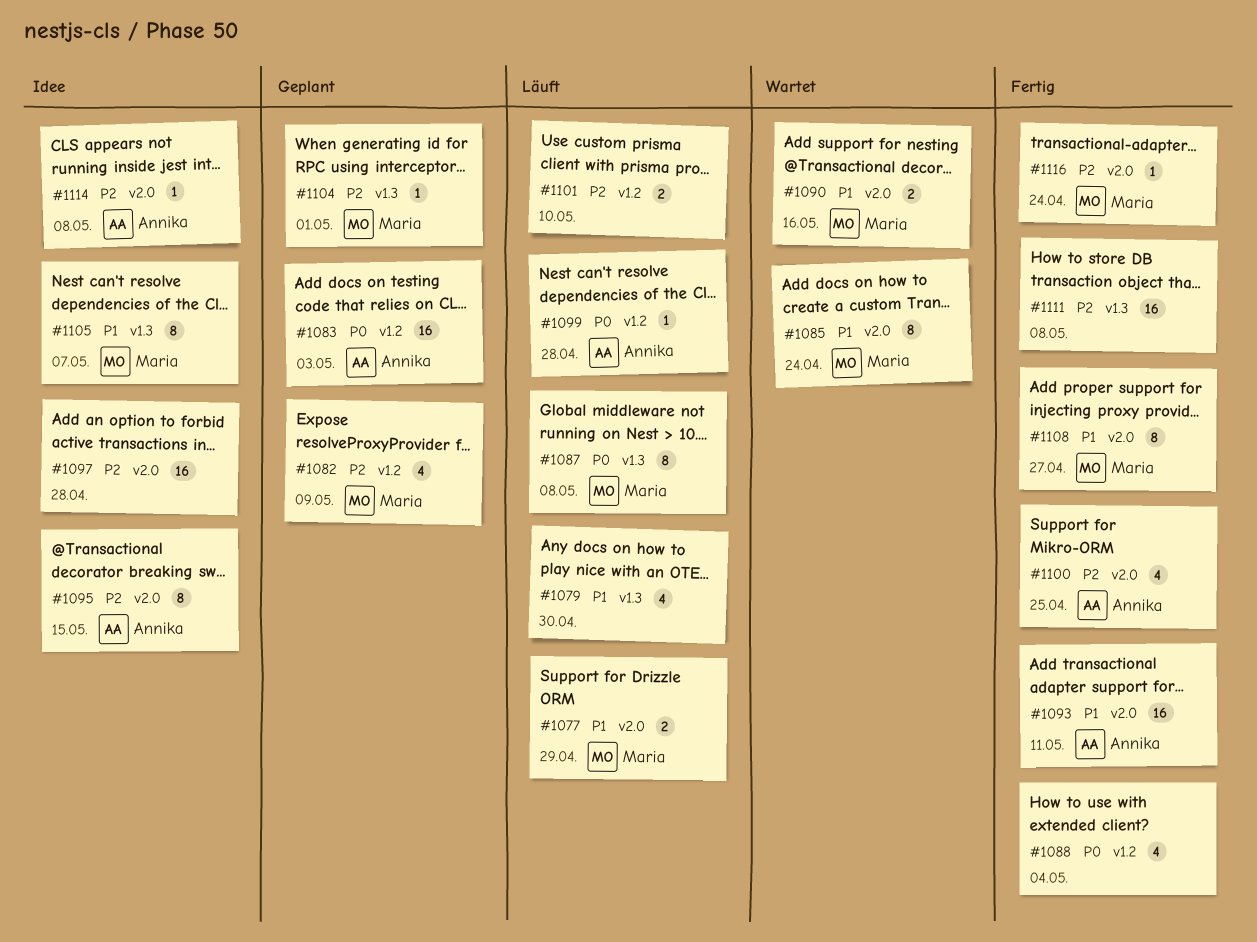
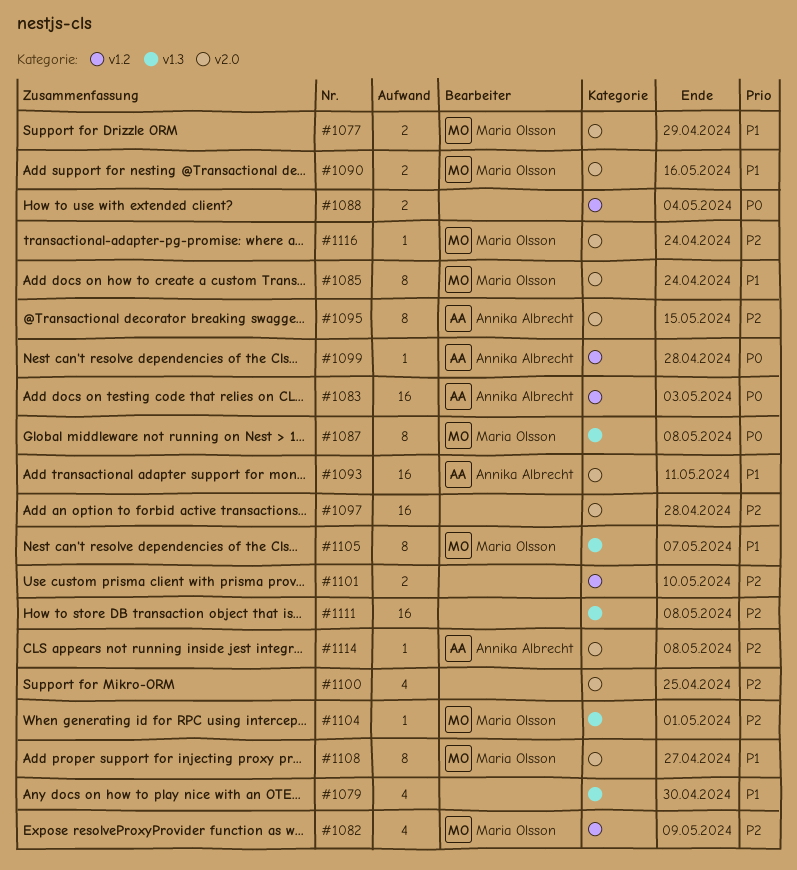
#1088, estimate: 4 -> 2
#1100, owner: Annika Albrecht -> none

